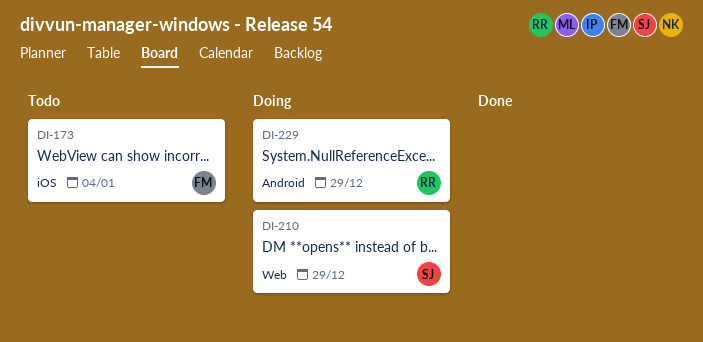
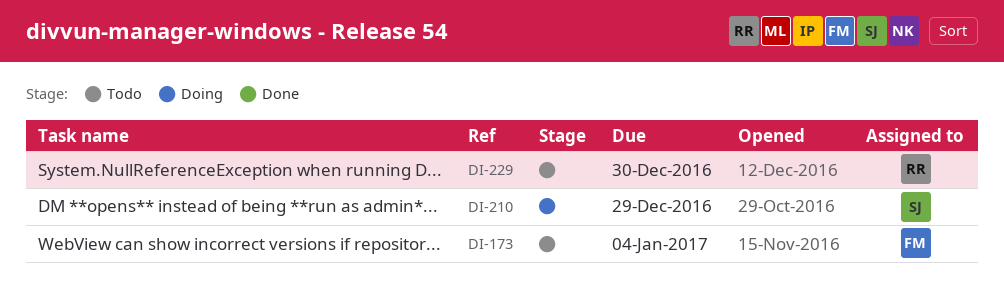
DI-229, status: Doing -> Todo
DI-229, due: Dec 29 -> Dec 30

